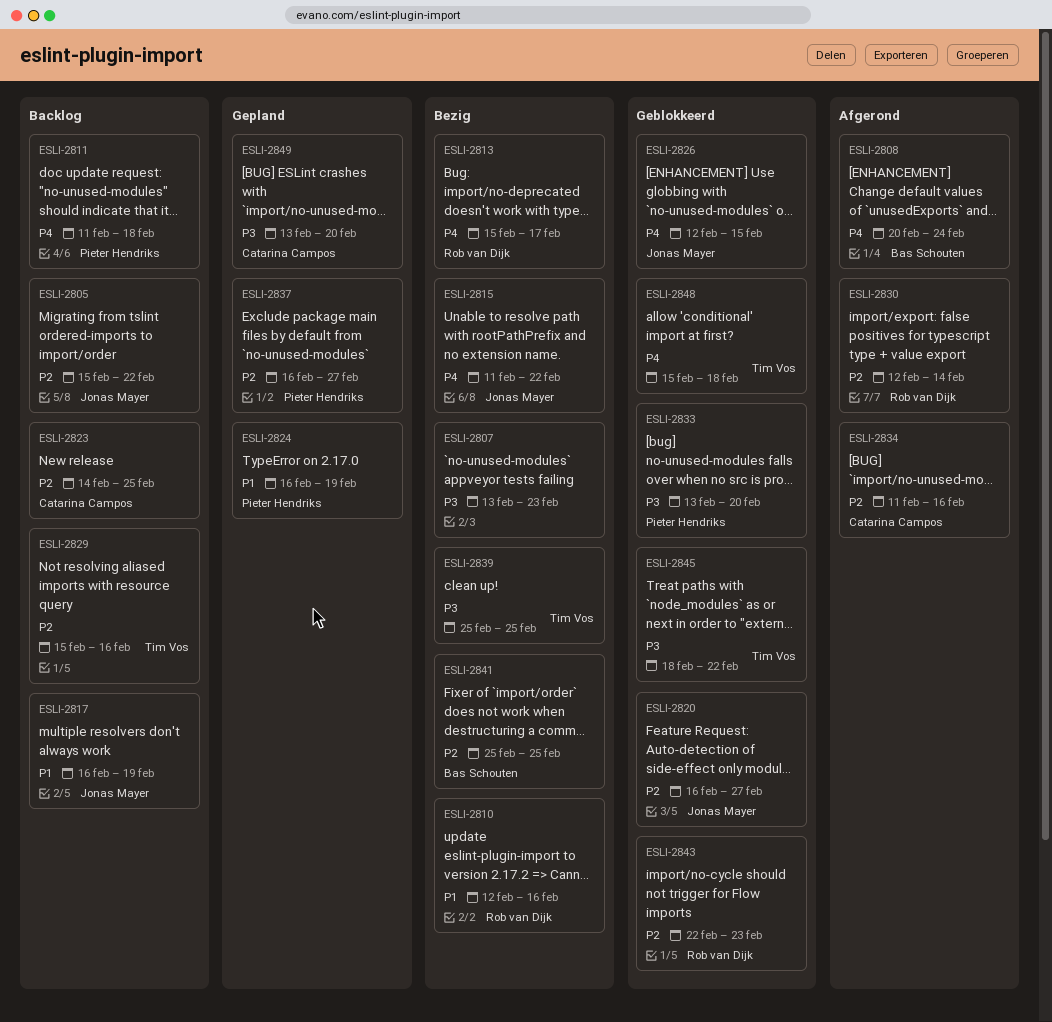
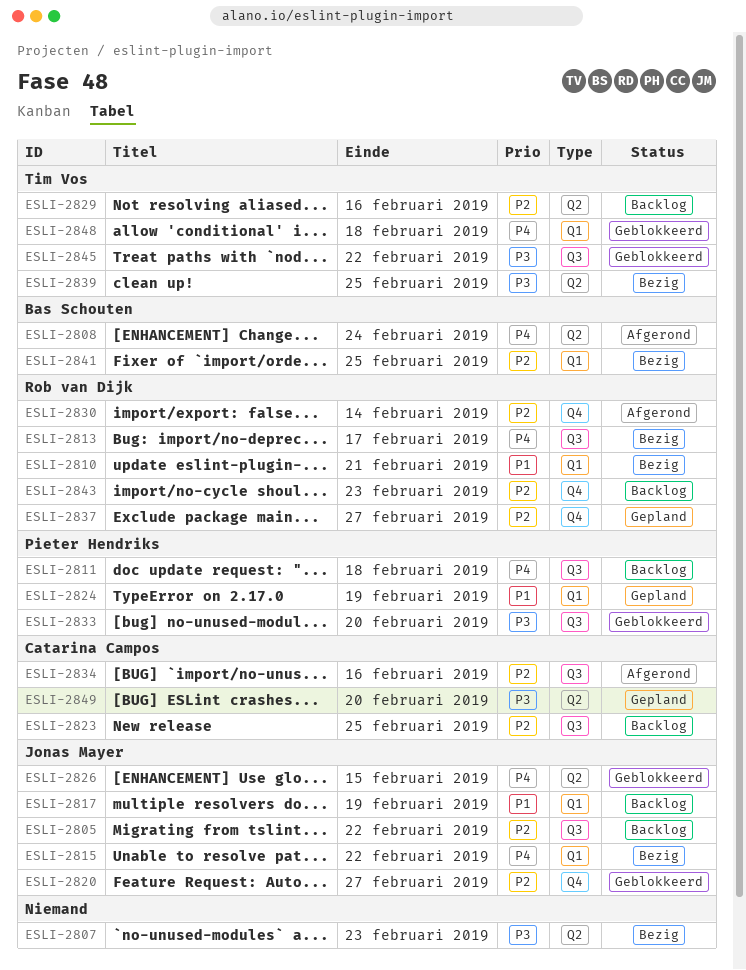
ESLI-2810, due: Feb 16 -> Feb 21
ESLI-2837, owner: Pieter Hendriks -> Rob van Dijk
ESLI-2843, status: Geblokkeerd -> Backlog

